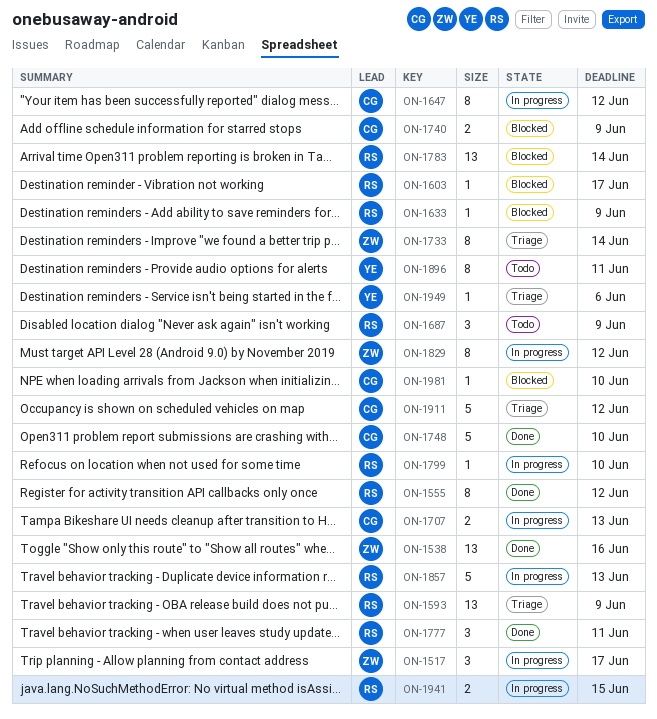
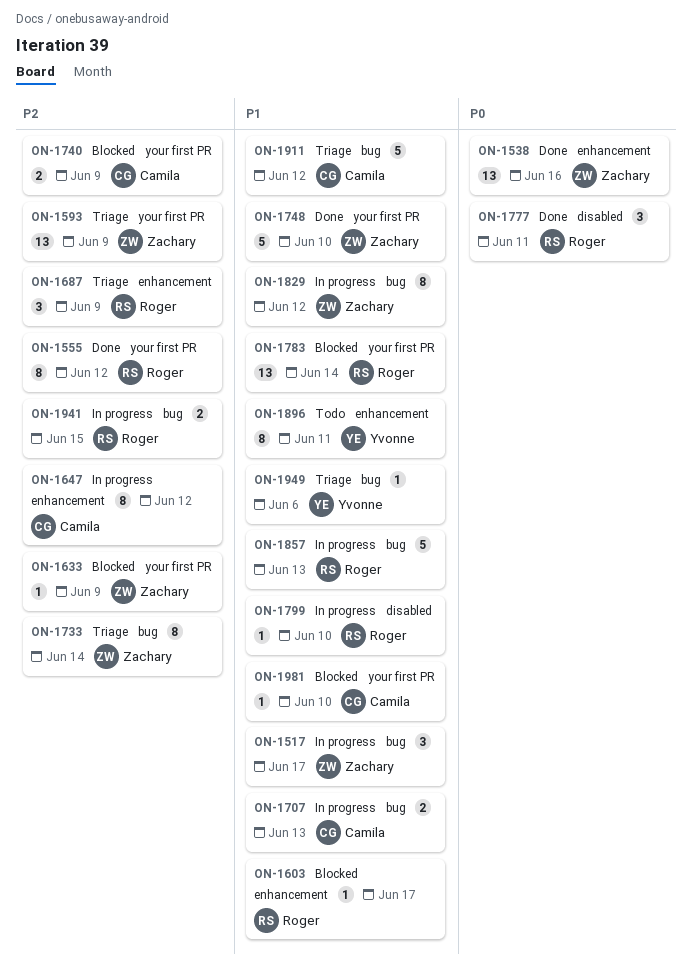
ON-1593, owner: Roger -> Zachary
ON-1633, owner: Roger -> Zachary
ON-1687, status: Todo -> Triage
ON-1748, owner: Camila -> Zachary

